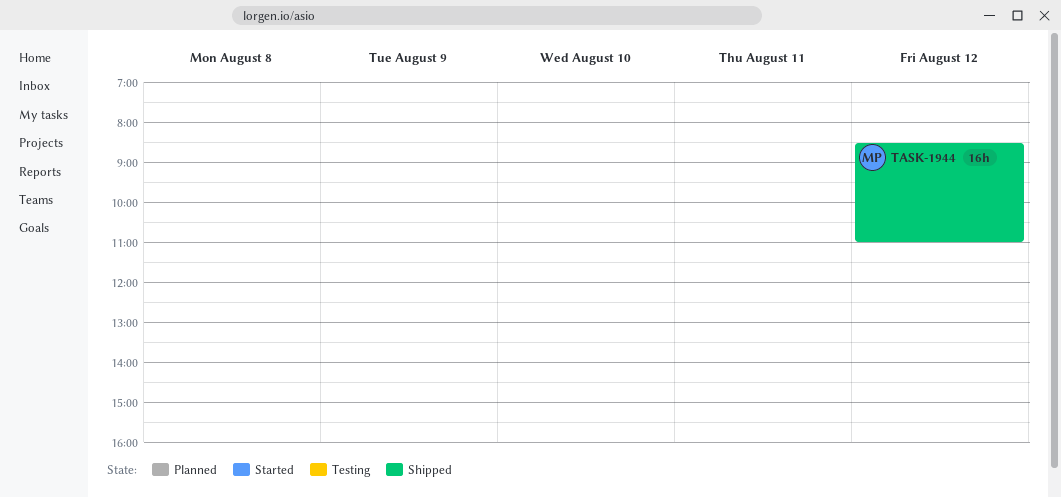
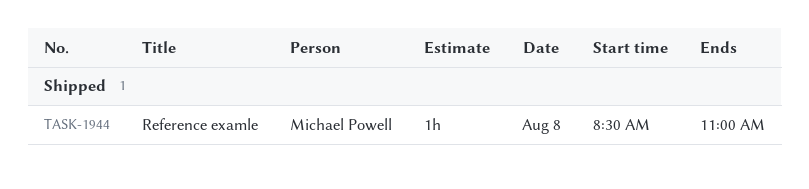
TASK-1944, estimate: 16h -> 1h
TASK-1944, day: Aug 12 -> Aug 8

